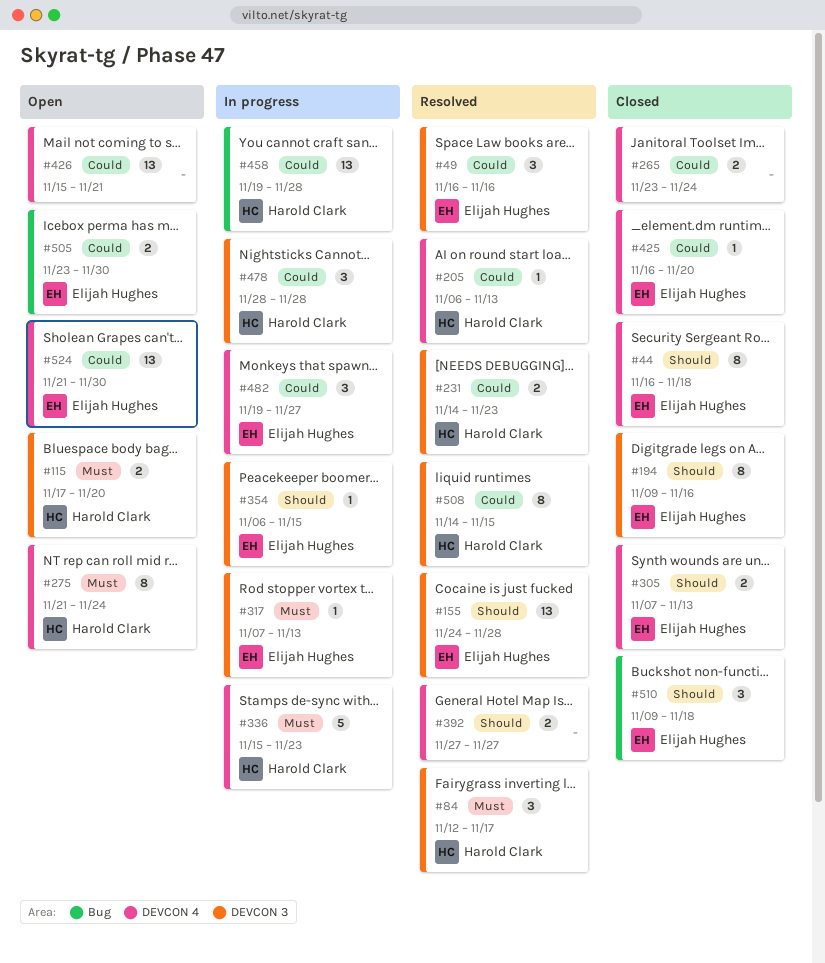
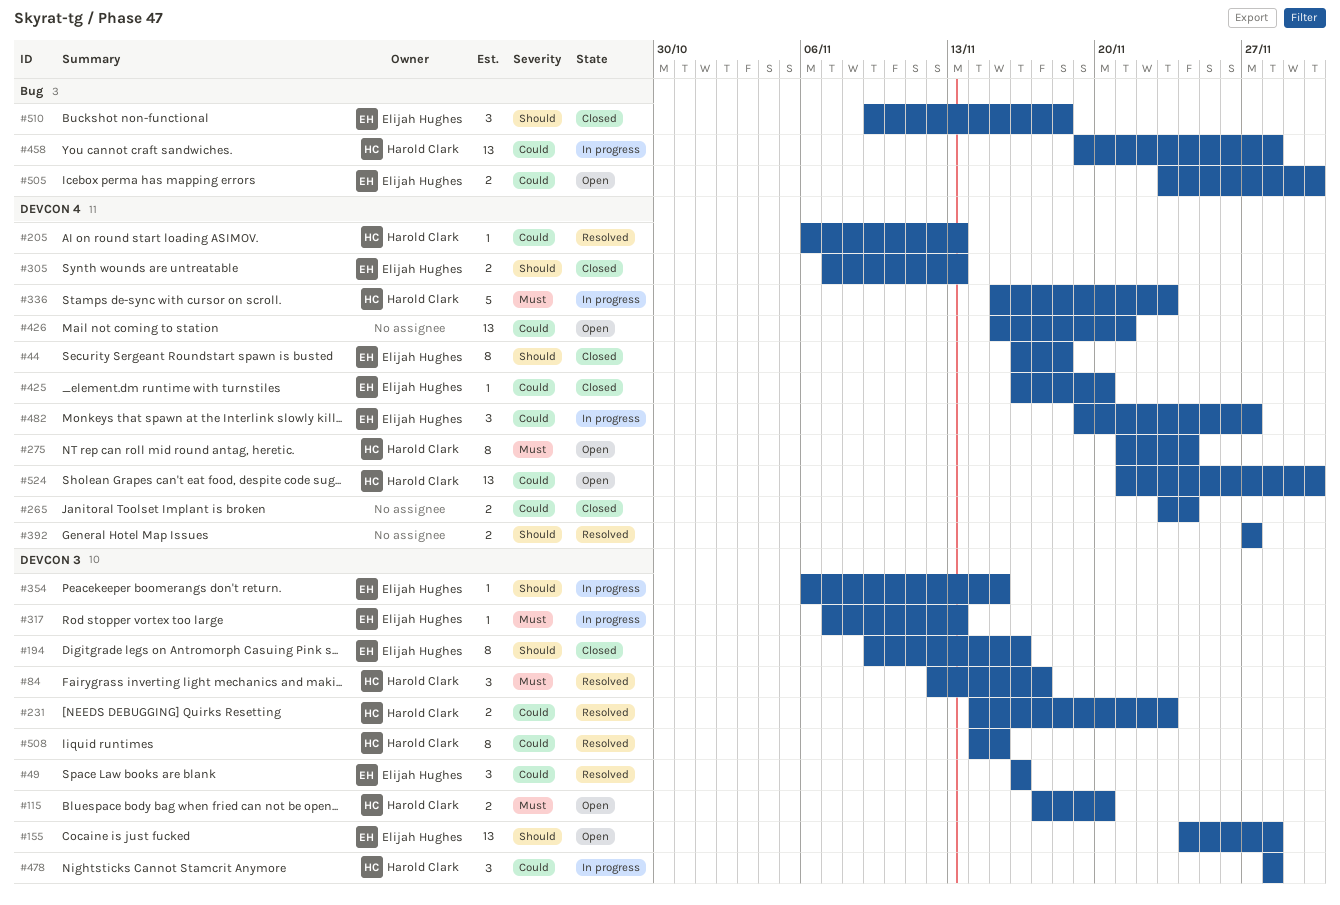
#155, status: Resolved -> Open
#524, owner: Elijah Hughes -> Harold Clark

